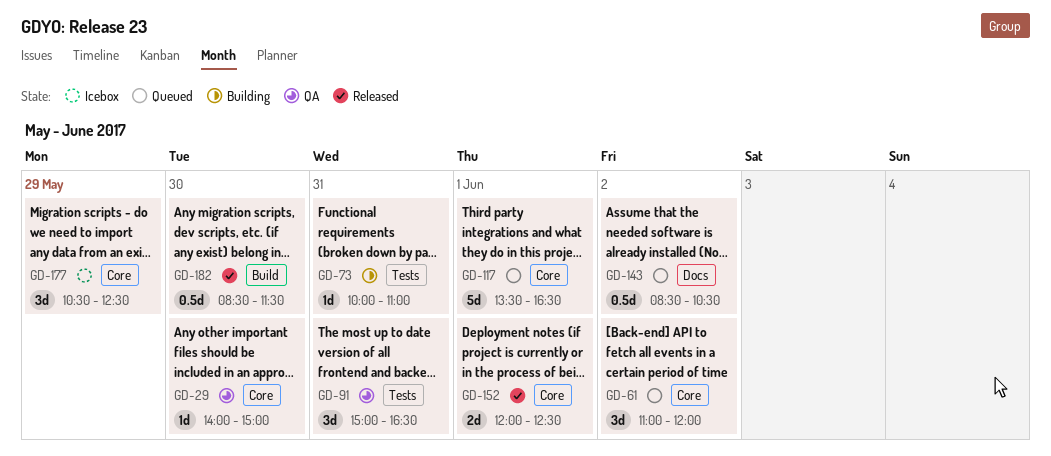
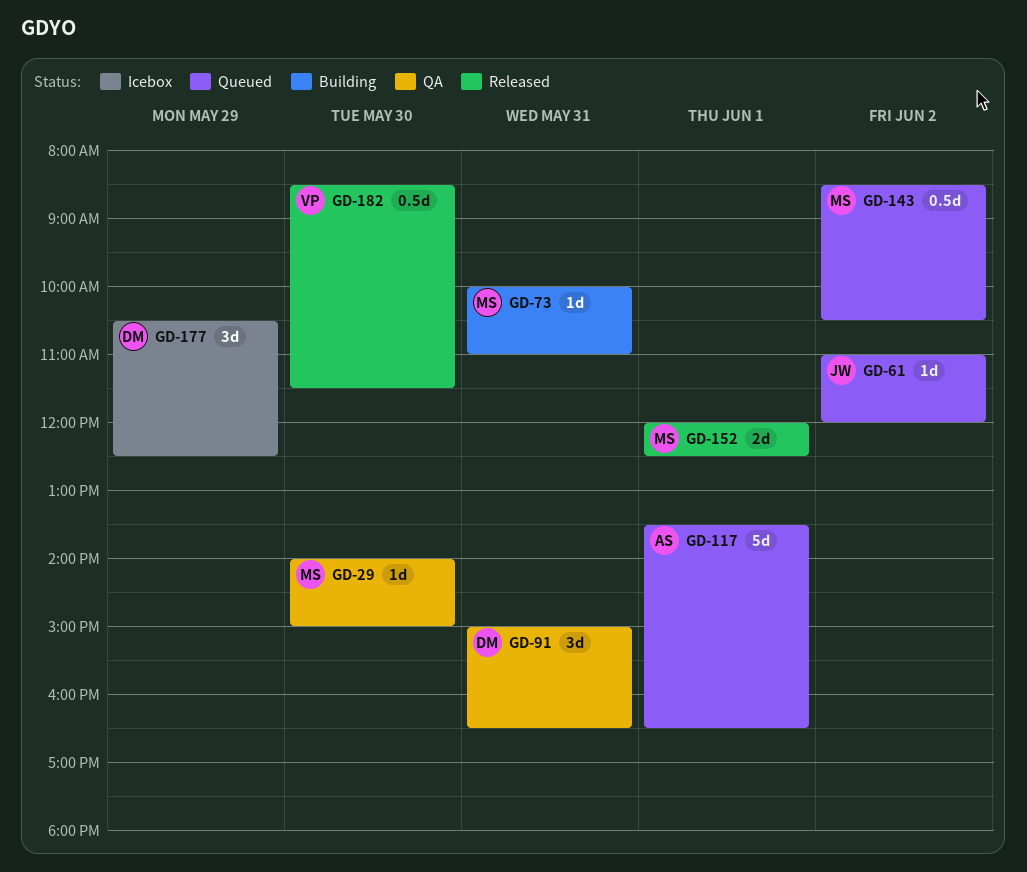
GD-61, estimate: 3d -> 1d

